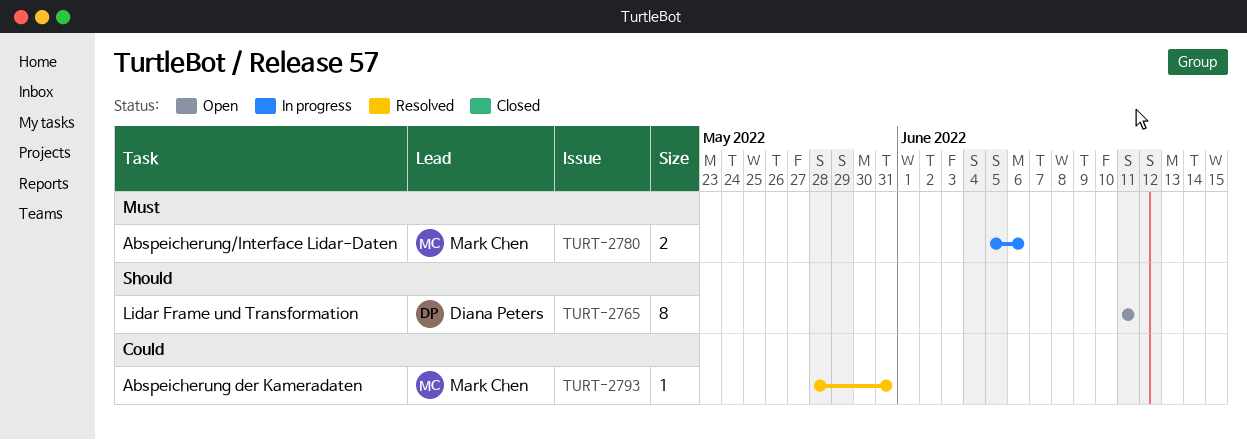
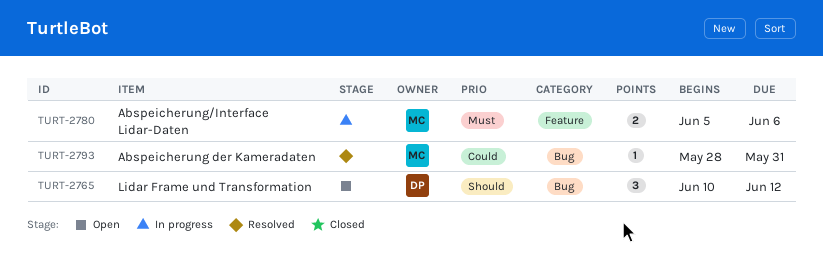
TURT-2765, estimate: 8 -> 3
TURT-2765, start: Jun 11 -> Jun 10
TURT-2765, due: Jun 11 -> Jun 12

